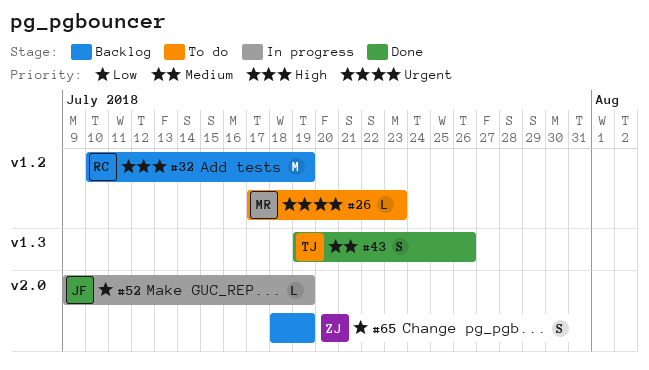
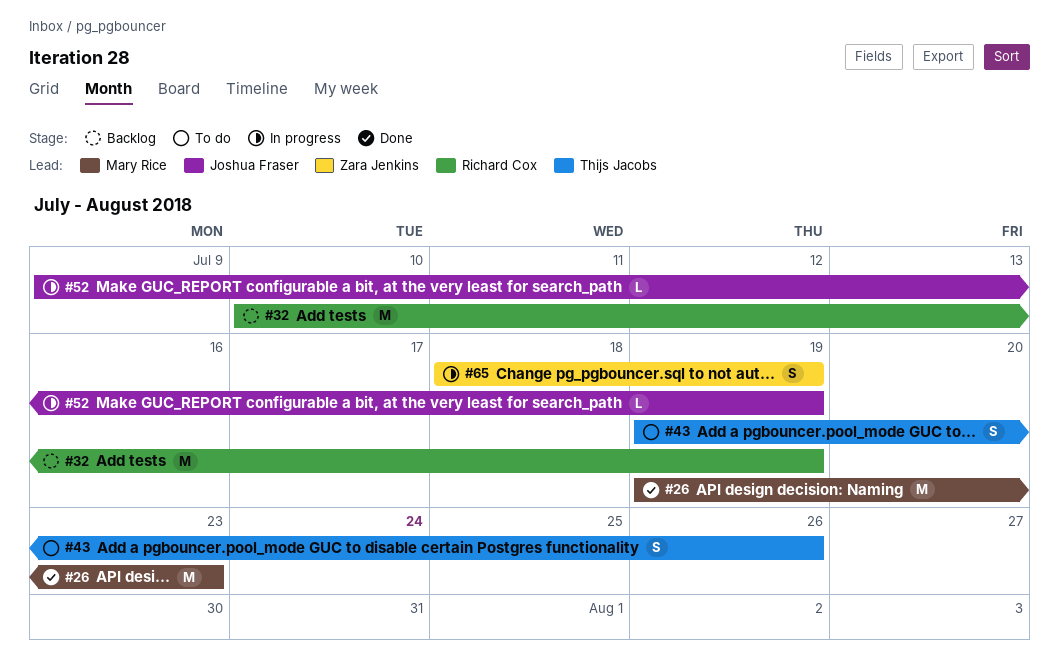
#26, status: To do -> Done
#26, estimate: L -> M
#26, start: Jul 17 -> Jul 19
#43, status: Done -> To do
#65, status: Backlog -> In progress

